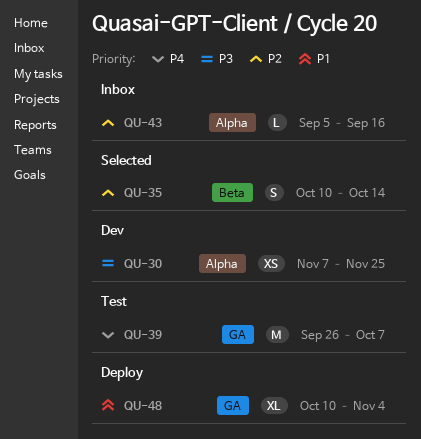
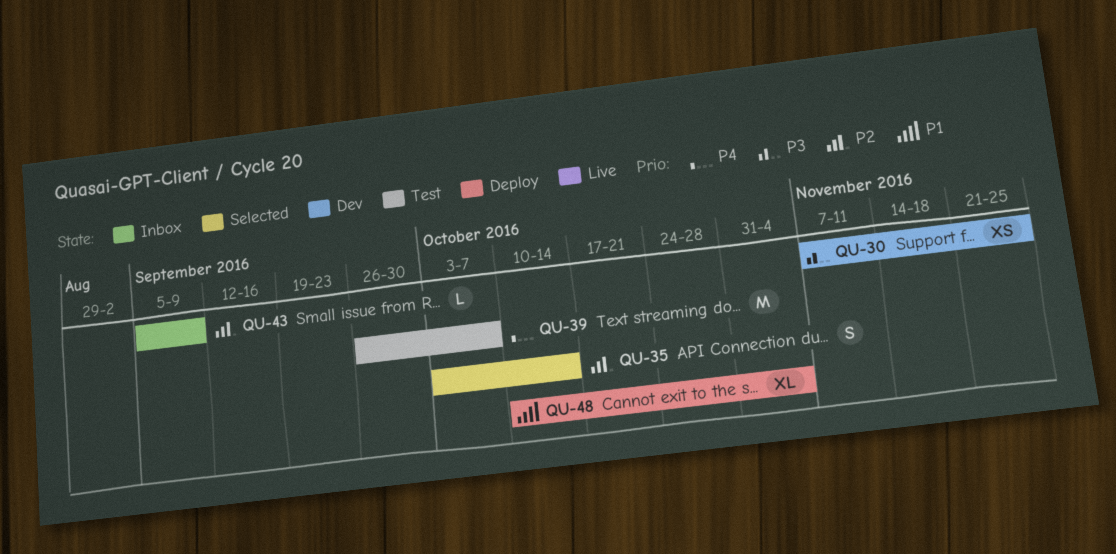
QU-35, start: Oct 10 -> Oct 3
QU-43, due: Sep 16 -> Sep 9

